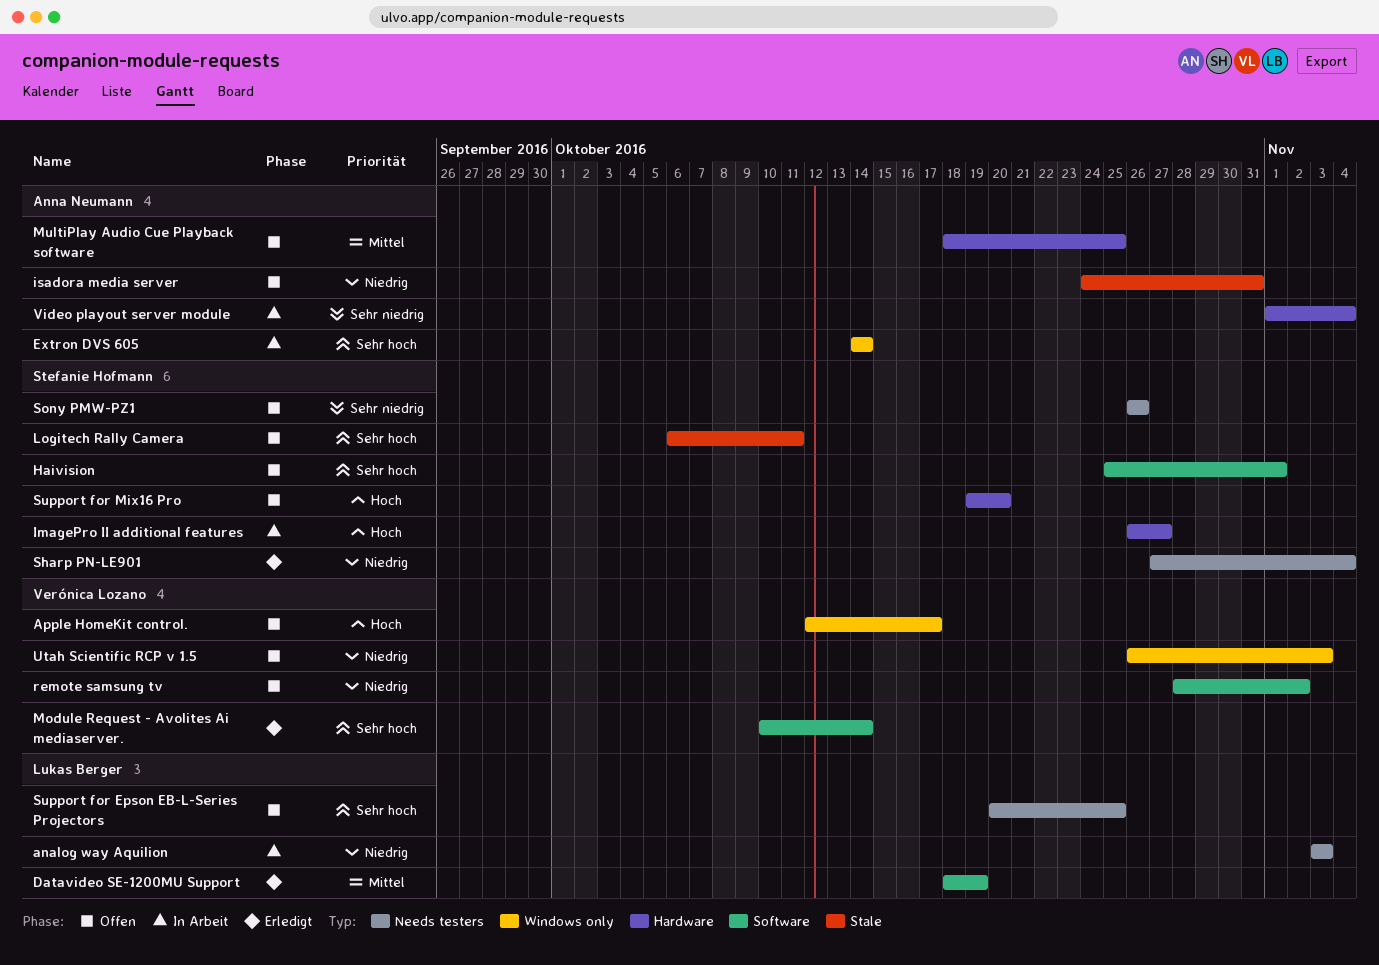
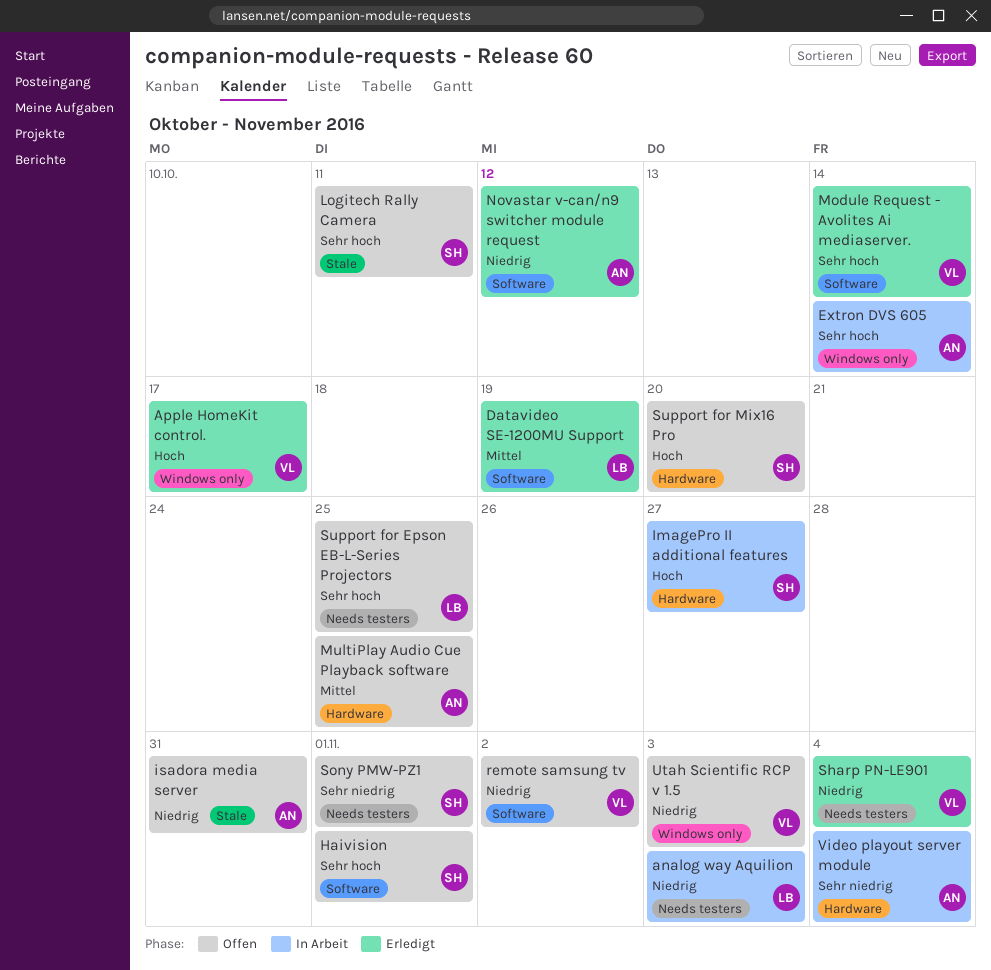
Apple HomeKit control., status: Offen -> Erledigt
Novastar v-can/n9 switcher module request: none -> present
Sharp PN-LE901, owner: Stefanie Hofmann -> Verónica Lozano
Sony PMW-PZ1, due: Oct 26 -> Nov 1

